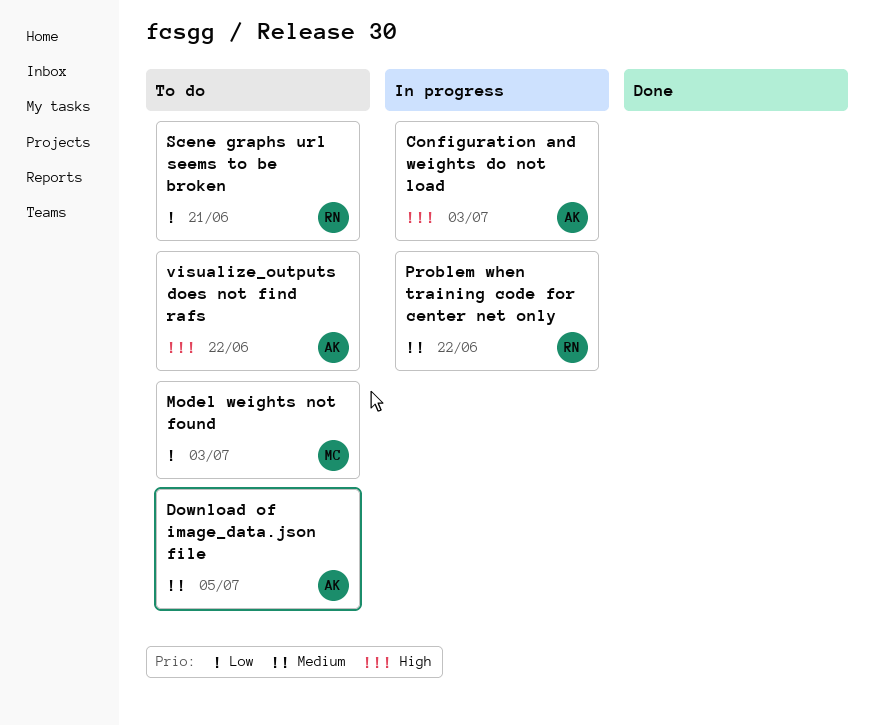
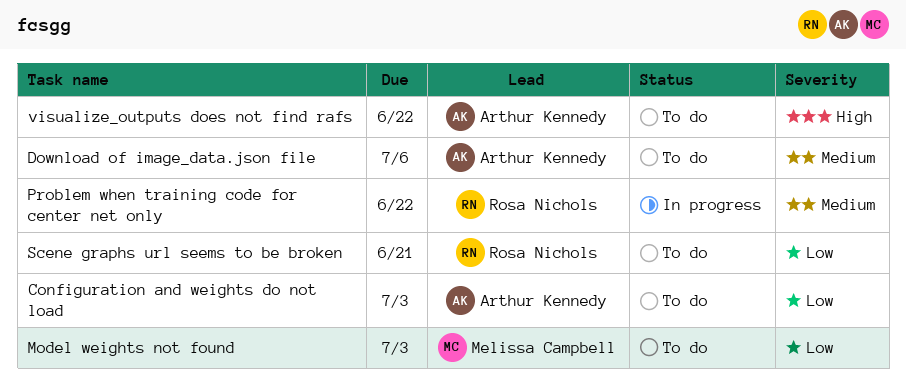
Configuration and weights do not load, status: In progress -> To do
Configuration and weights do not load, priority: High -> Low
Download of image_data.json file, due: Jul 5 -> Jul 6

